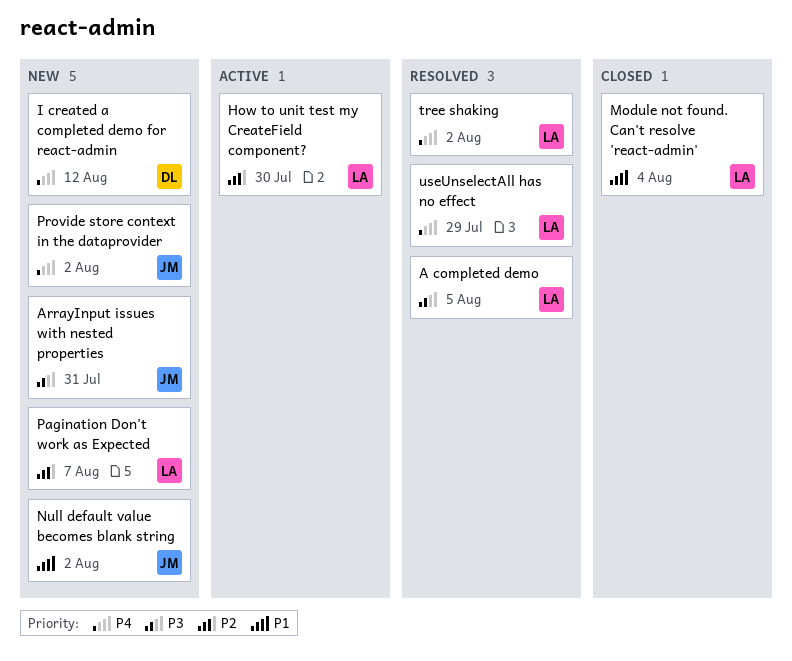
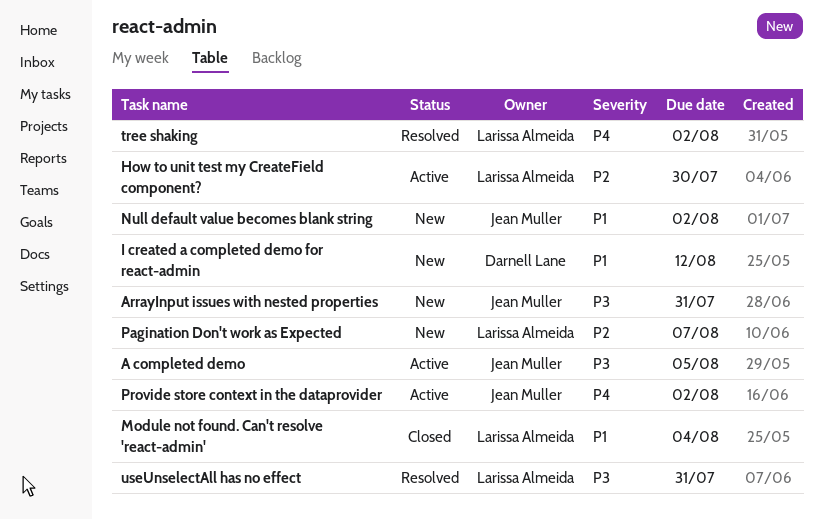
A completed demo, status: Resolved -> Active
A completed demo, owner: Larissa Almeida -> Jean Muller
I created a completed demo for react-admin, priority: P4 -> P1
Provide store context in the dataprovider, status: New -> Active
useUnselectAll has no effect, priority: P4 -> P3
useUnselectAll has no effect, due: Jul 29 -> Jul 31

